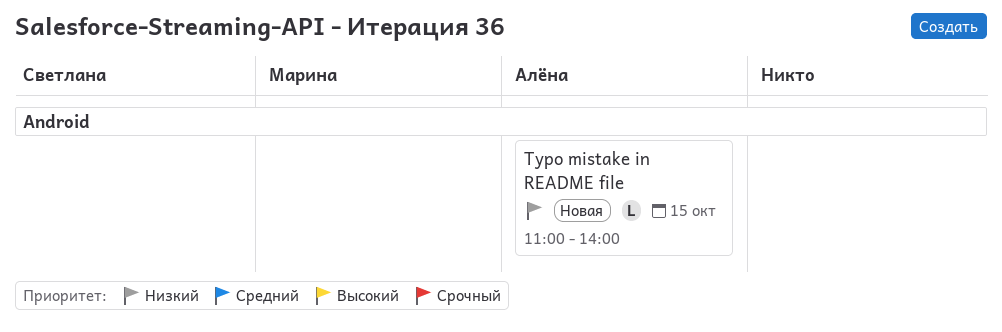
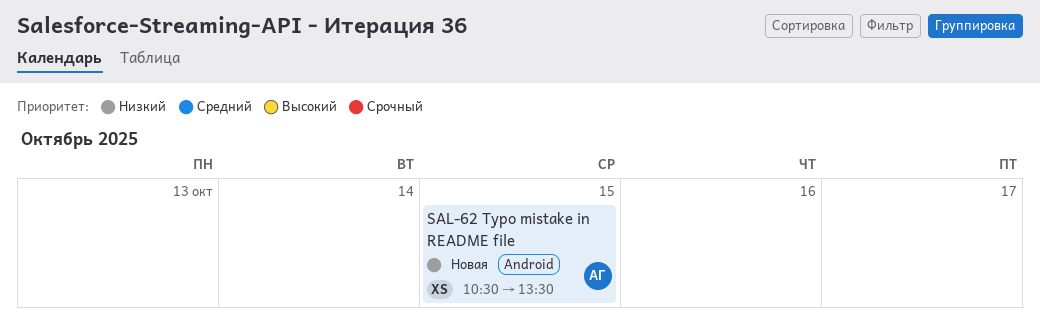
Typo mistake in README file, estimate: L -> XS
Typo mistake in README file, begins: 11:00 -> 10:30
Typo mistake in README file, ends: 14:00 -> 13:30

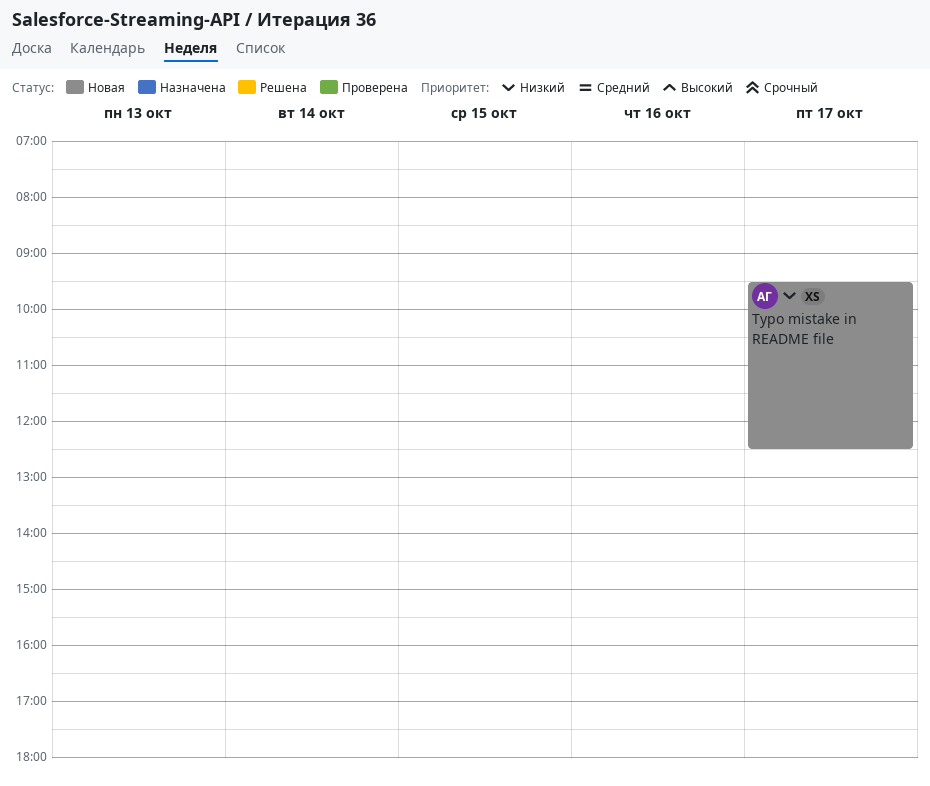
Typo mistake in README file, day: Oct 15 -> Oct 17
Typo mistake in README file, begins: 10:30 -> 09:30
Typo mistake in README file, ends: 13:30 -> 12:30

